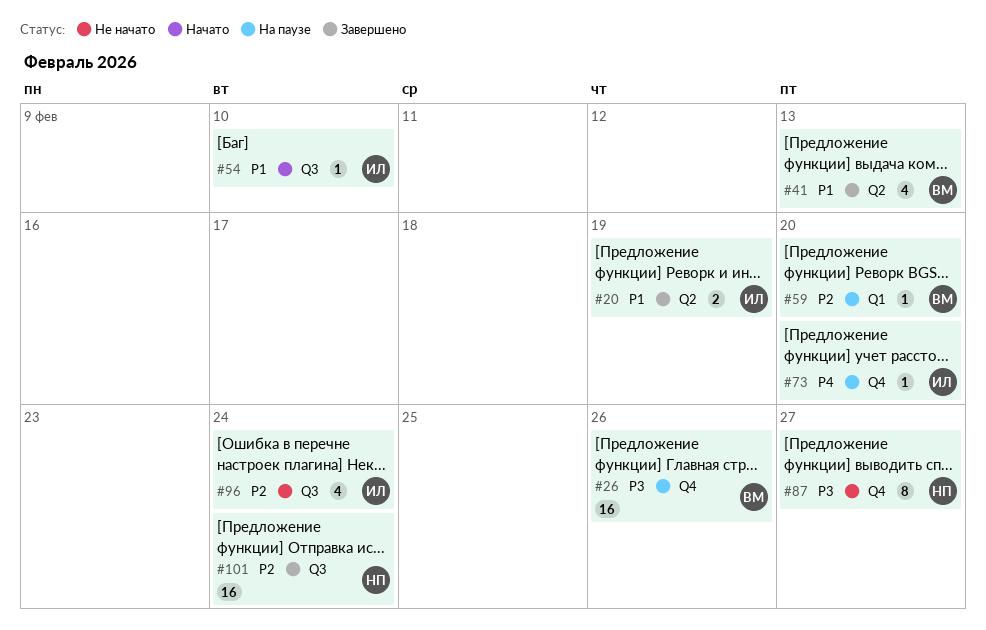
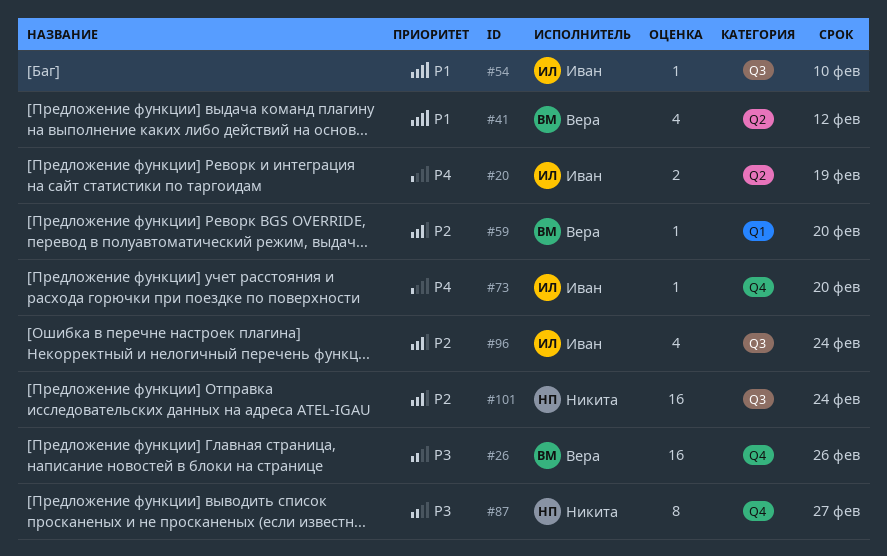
#20, priority: P1 -> P4
#41, due: Feb 13 -> Feb 12

